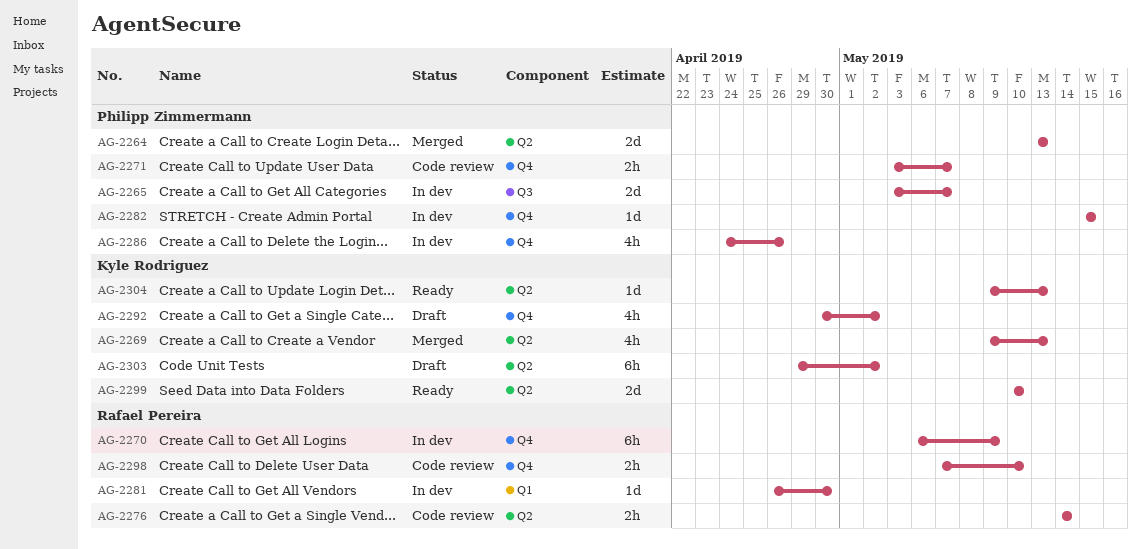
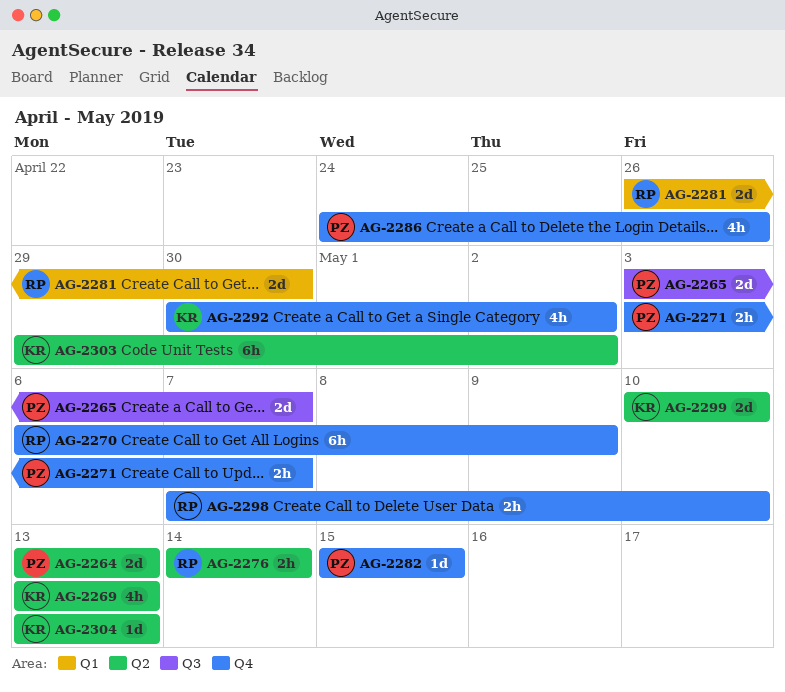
AG-2269, start: May 9 -> May 13
AG-2281, estimate: 1d -> 2d
AG-2304, start: May 9 -> May 13

